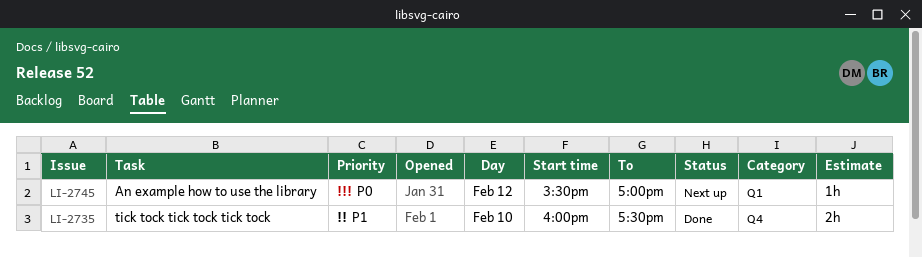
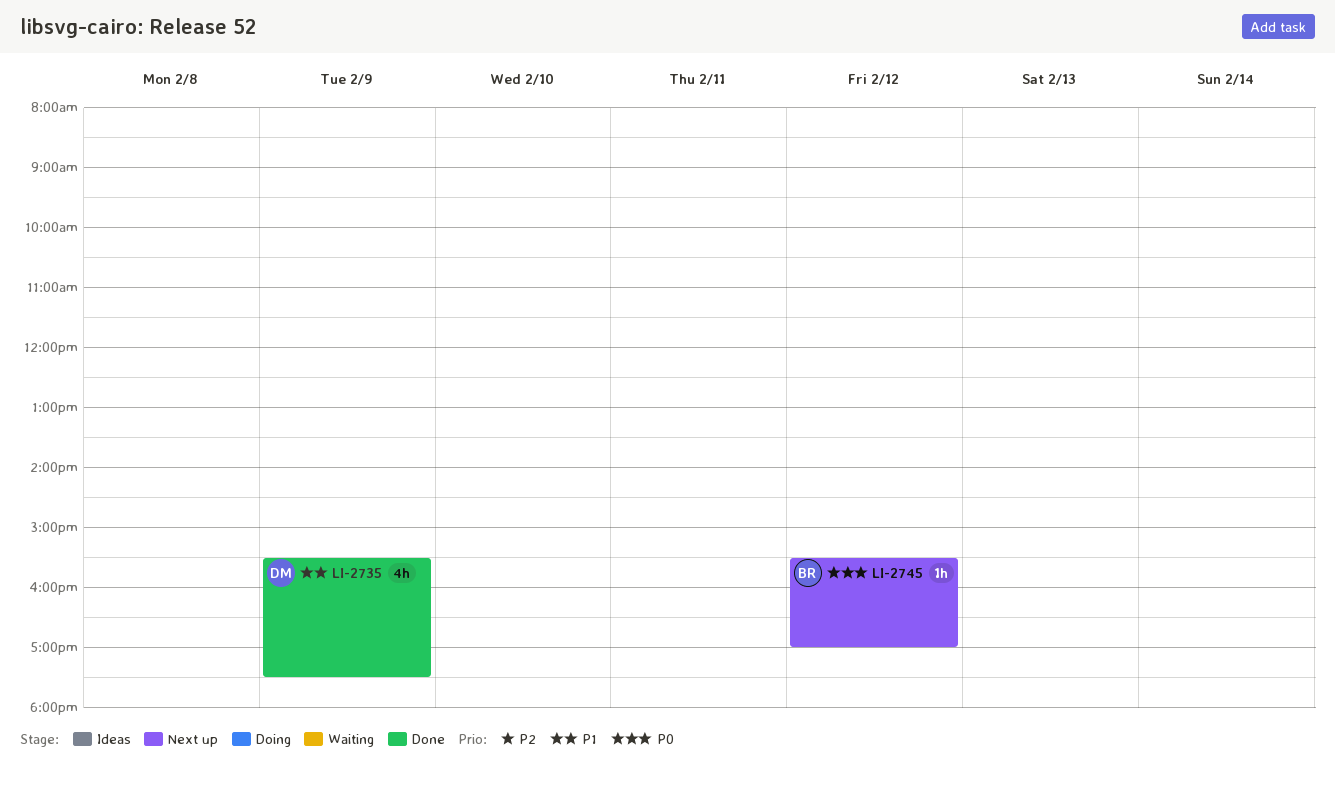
LI-2735, estimate: 2h -> 4h
LI-2735, day: Feb 10 -> Feb 9
LI-2735, begins: 16:00 -> 15:30

